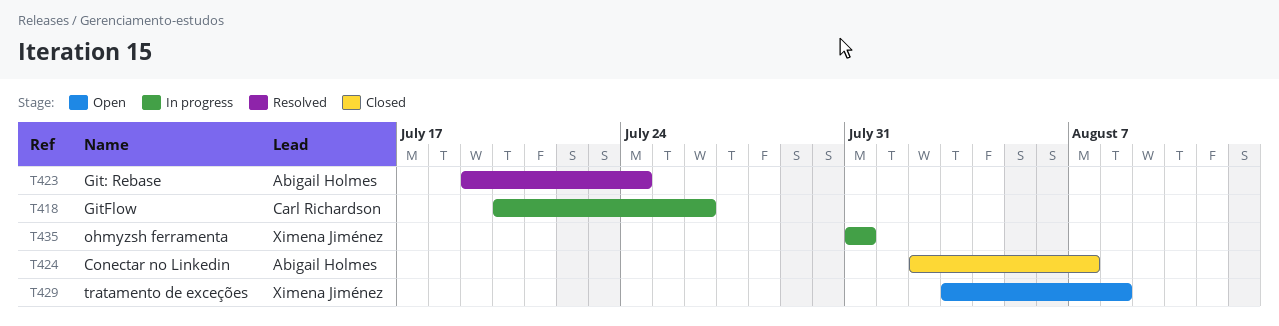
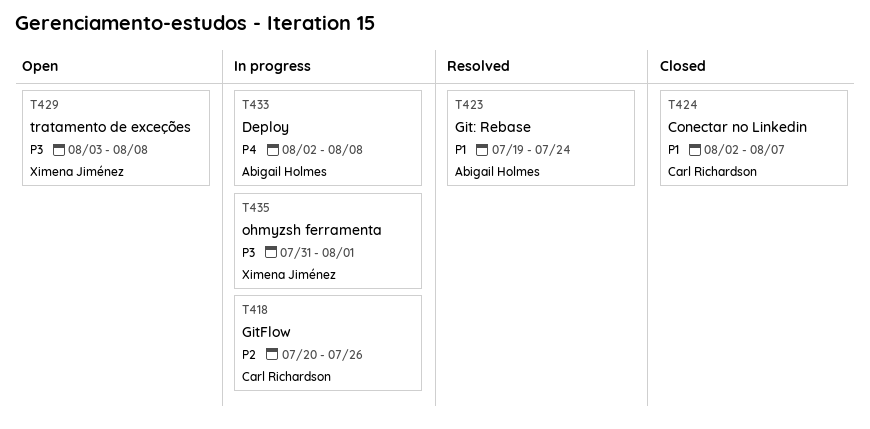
T424, owner: Abigail Holmes -> Carl Richardson
T433: none -> present
T435, due: Jul 31 -> Aug 1

